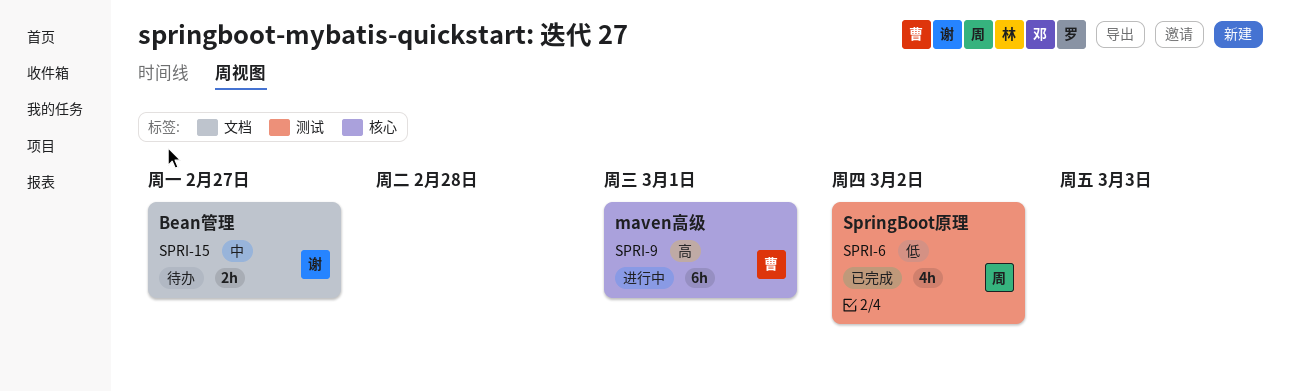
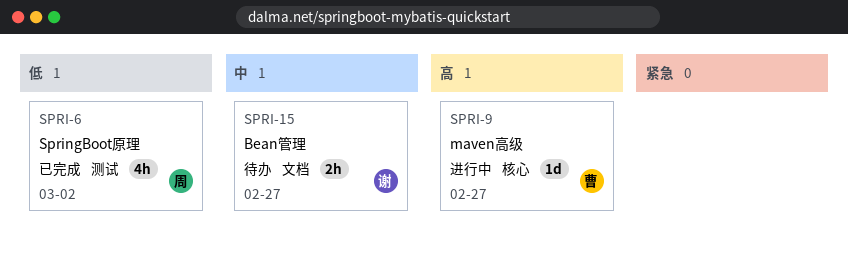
SPRI-9, estimate: 6h -> 1d
SPRI-9, due: Mar 1 -> Feb 27

